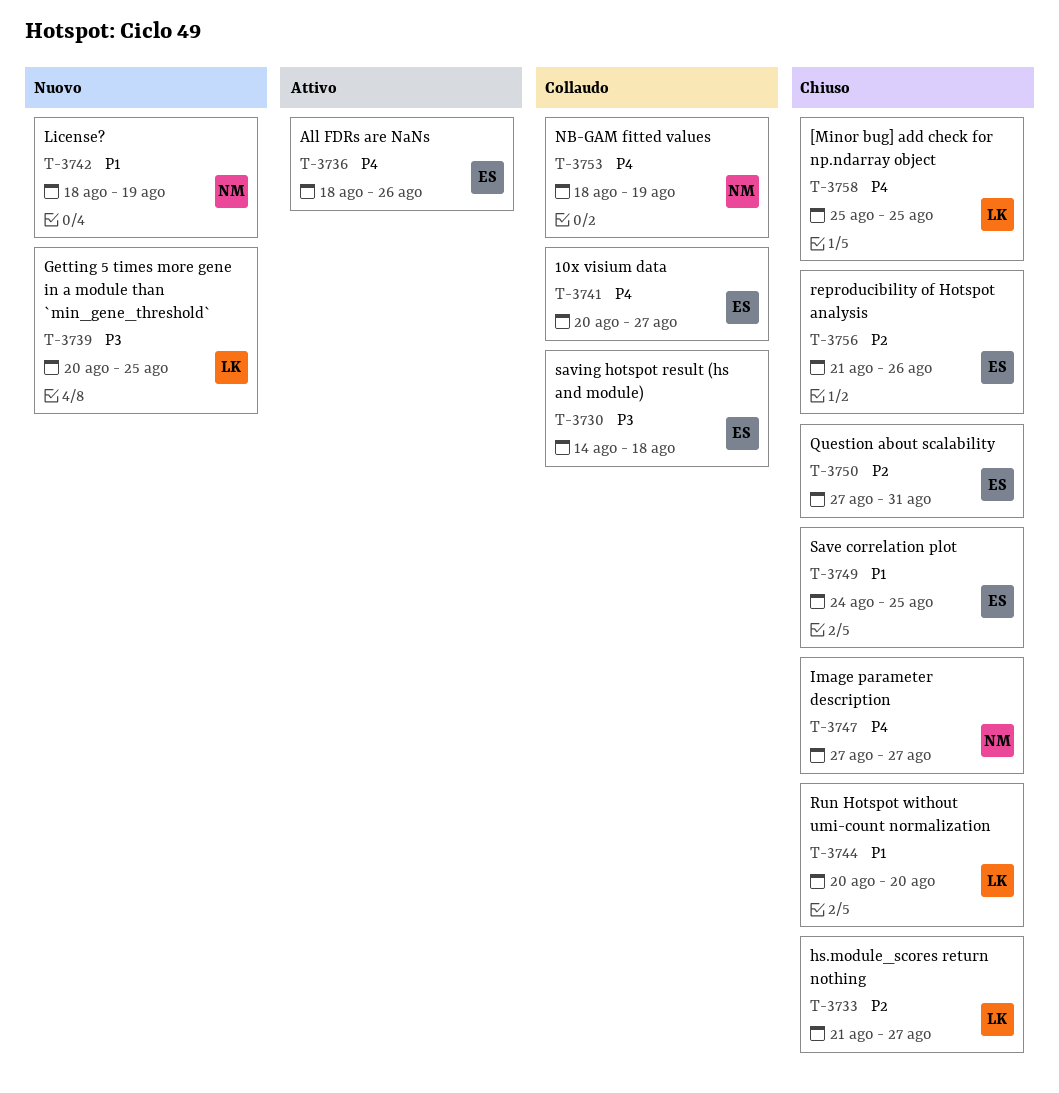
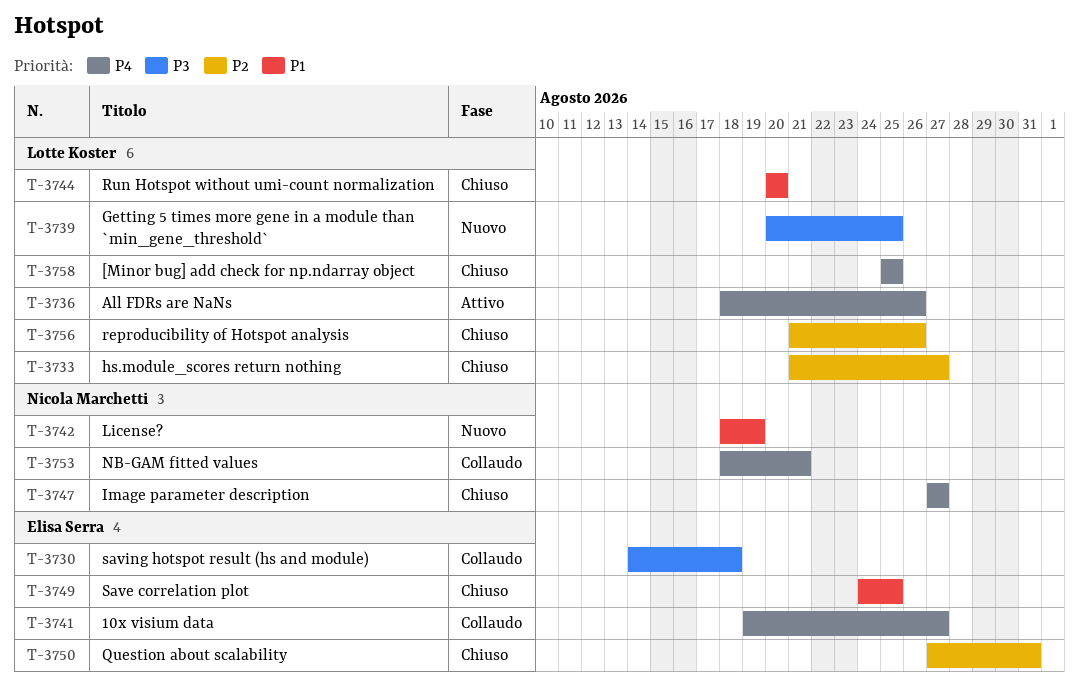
T-3736, owner: Elisa Serra -> Lotte Koster
T-3741, start: Aug 20 -> Aug 19
T-3753, due: Aug 19 -> Aug 21
T-3756, owner: Elisa Serra -> Lotte Koster

